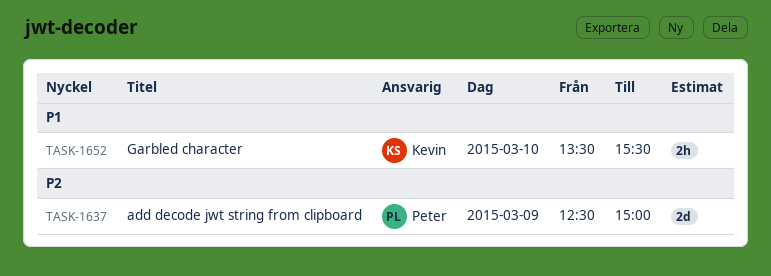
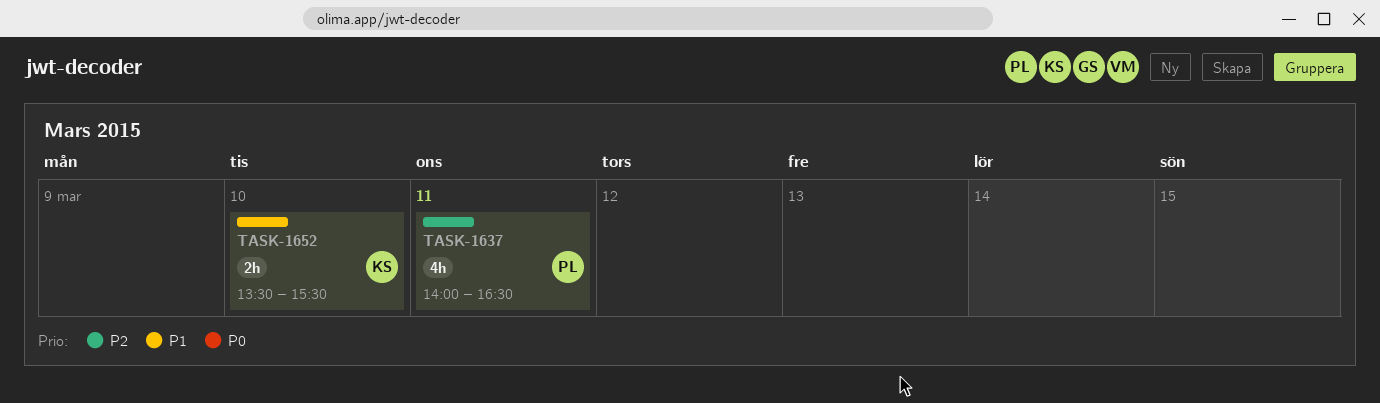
TASK-1637, estimate: 2d -> 4h
TASK-1637, day: Mar 9 -> Mar 11
TASK-1637, begins: 12:30 -> 14:00
TASK-1637, ends: 15:00 -> 16:30

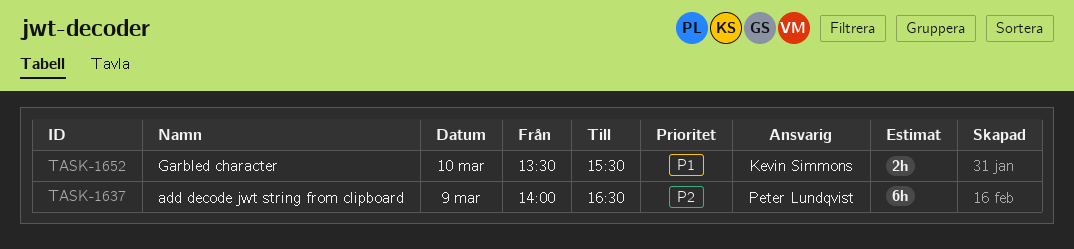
TASK-1637, estimate: 4h -> 6h
TASK-1637, day: Mar 11 -> Mar 9

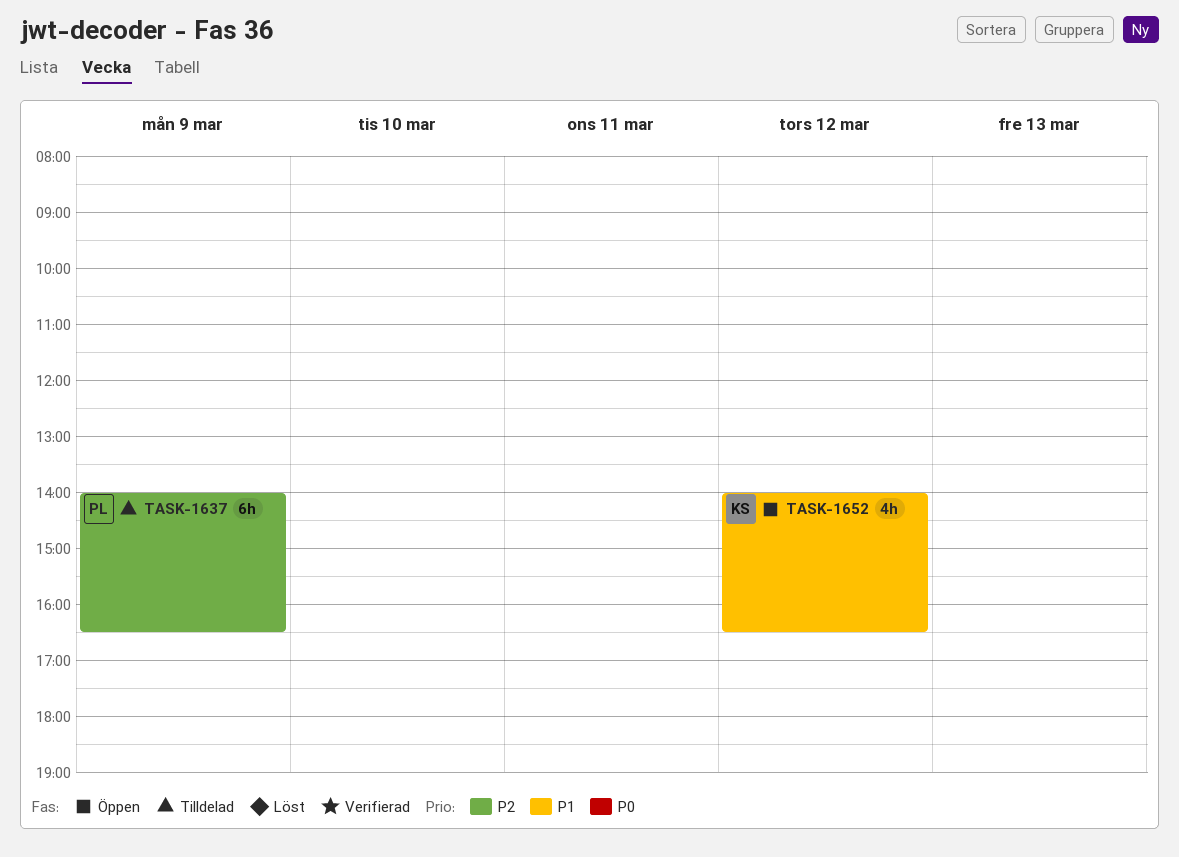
TASK-1652, estimate: 2h -> 4h
TASK-1652, day: Mar 10 -> Mar 12
TASK-1652, begins: 13:30 -> 14:00
TASK-1652, ends: 15:30 -> 16:30

